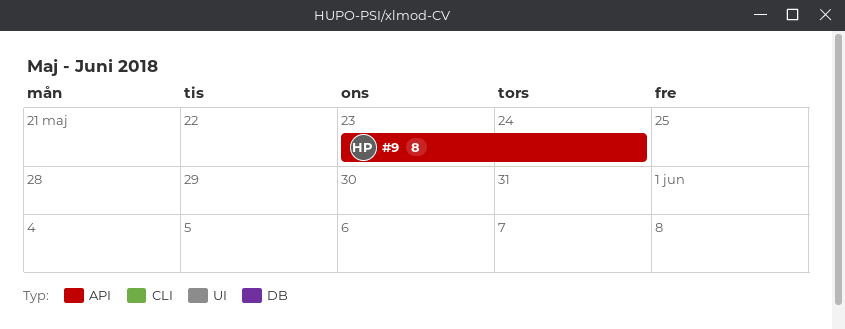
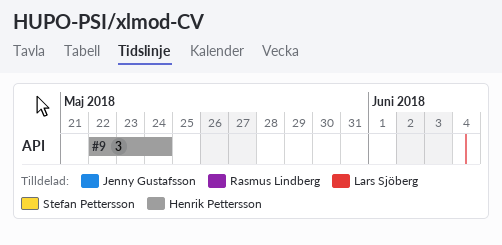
#9, estimate: 8 -> 3
#9, start: May 23 -> May 22

